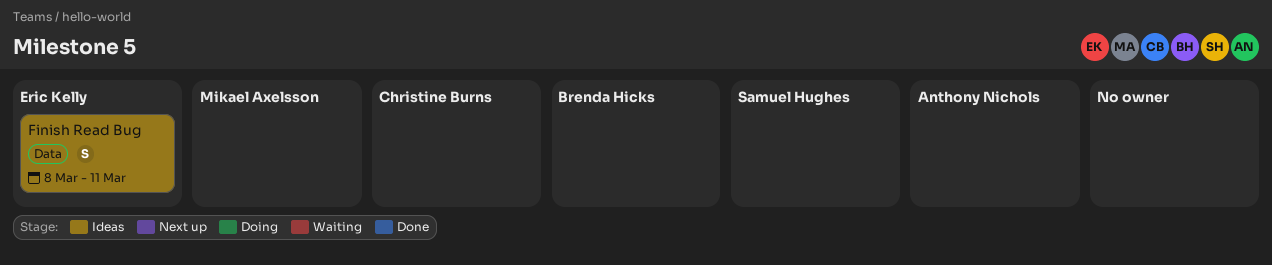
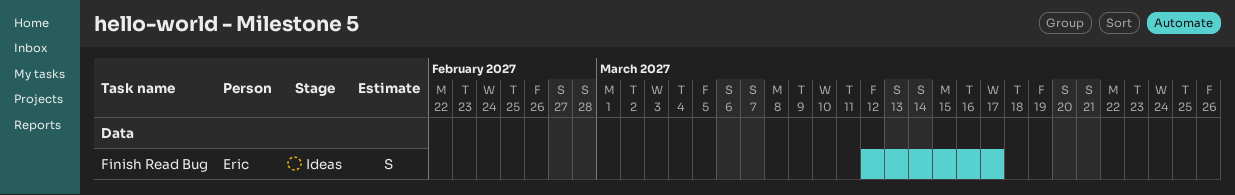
Finish Read Bug, start: Mar 8 -> Mar 12
Finish Read Bug, due: Mar 11 -> Mar 17

